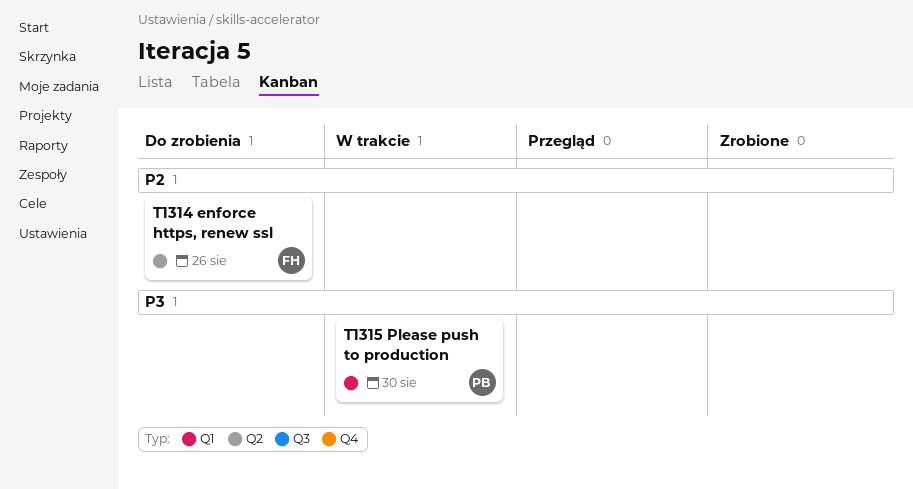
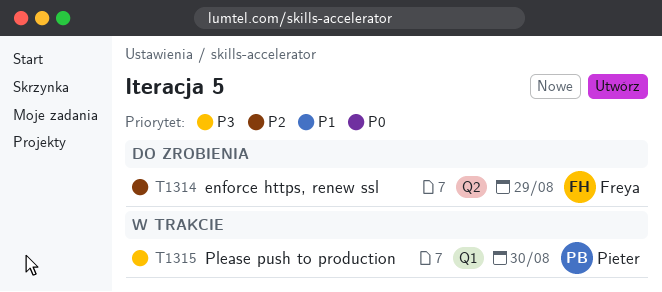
T1314, due: Aug 26 -> Aug 29

